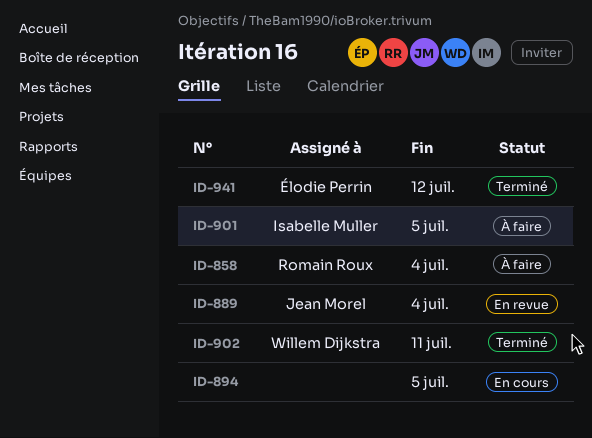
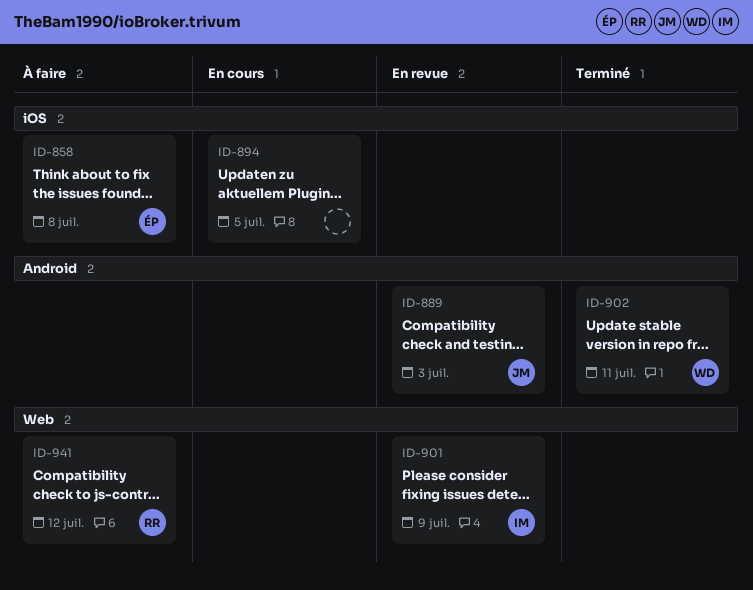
ID-858, owner: Romain Roux -> Élodie Perrin
ID-858, due: Jul 4 -> Jul 8
ID-889, due: Jul 4 -> Jul 3
ID-901, status: À faire -> En revue
ID-901, due: Jul 5 -> Jul 9
ID-941, status: Terminé -> À faire
ID-941, owner: Élodie Perrin -> Romain Roux

